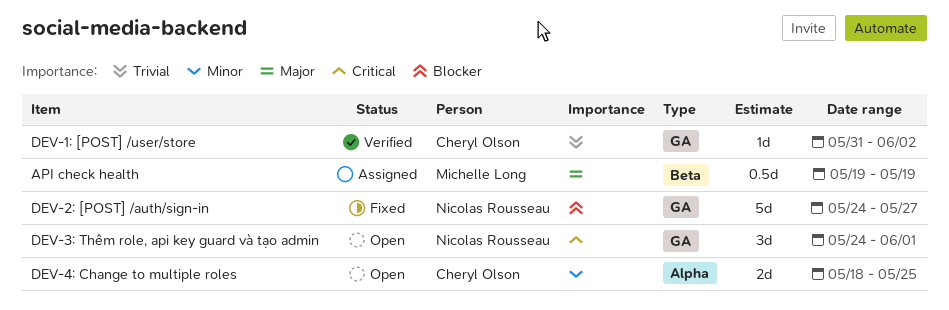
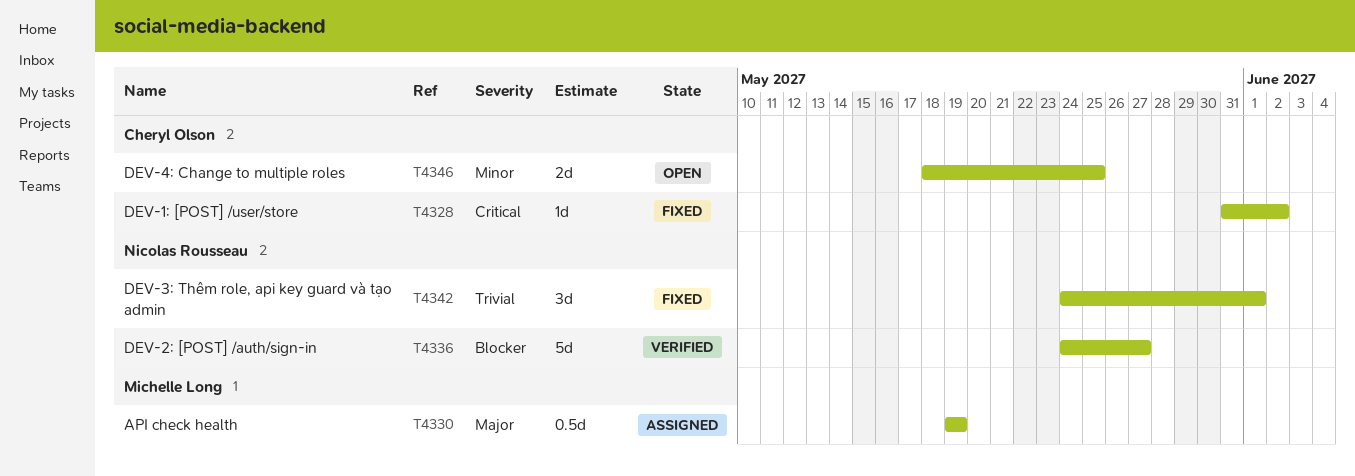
DEV-1: [POST] /user/store, status: Verified -> Fixed
DEV-1: [POST] /user/store, priority: Trivial -> Critical
DEV-2: [POST] /auth/sign-in, status: Fixed -> Verified
DEV-3: Thêm role, api key guard và tạo admin, status: Open -> Fixed
DEV-3: Thêm role, api key guard và tạo admin, priority: Critical -> Trivial

